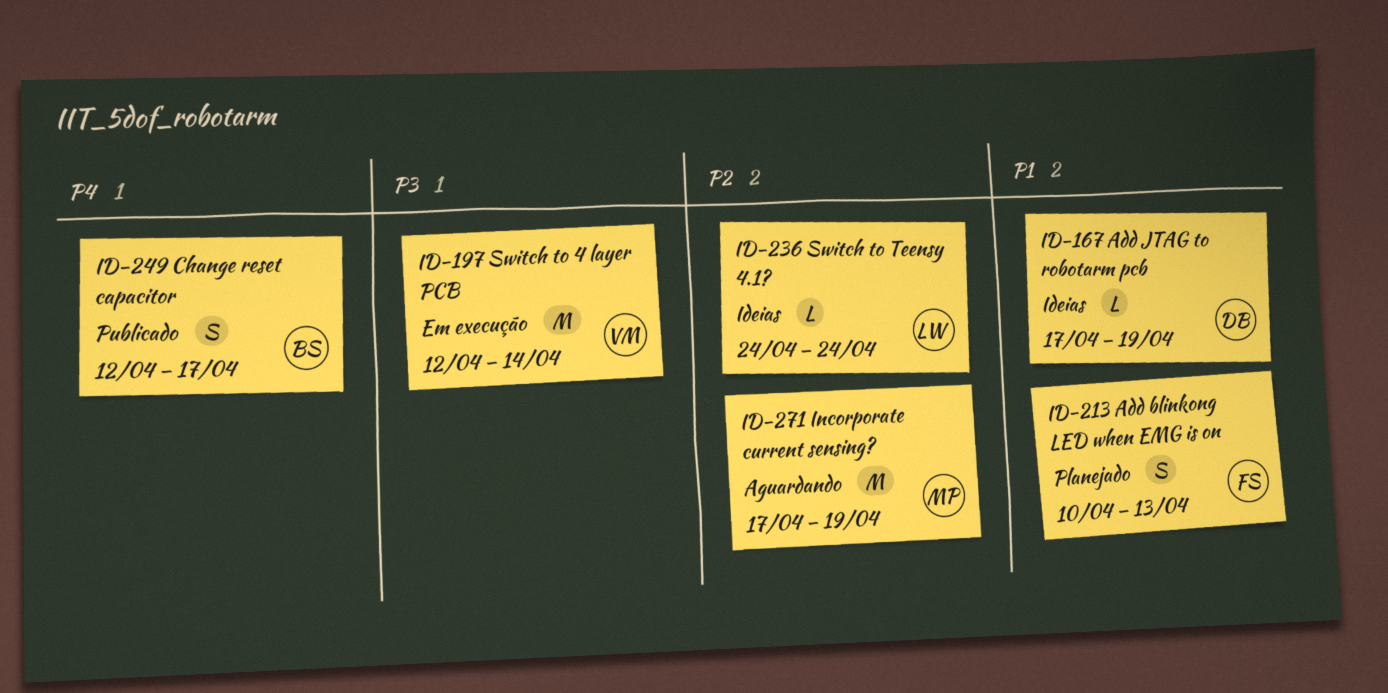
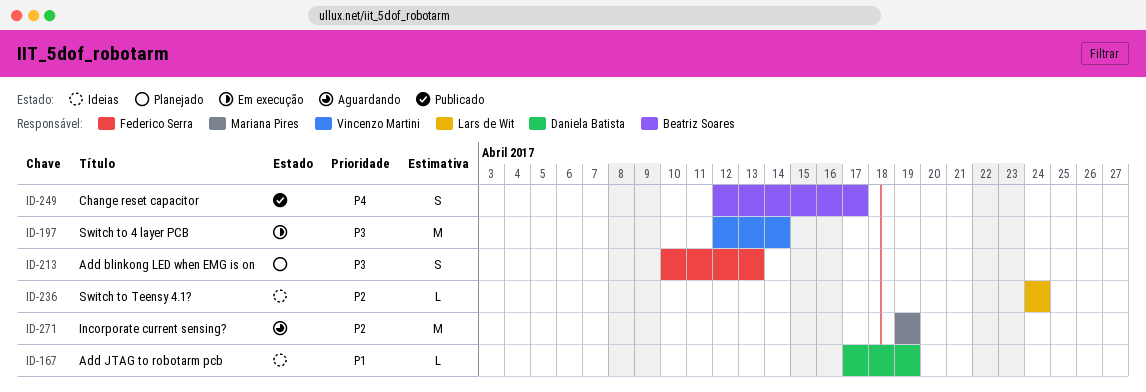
ID-213, priority: P1 -> P3
ID-271, start: Apr 17 -> Apr 19

